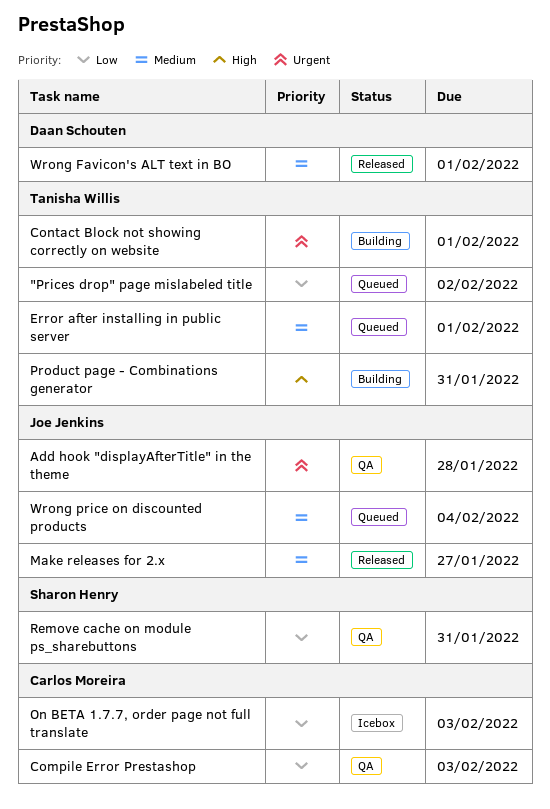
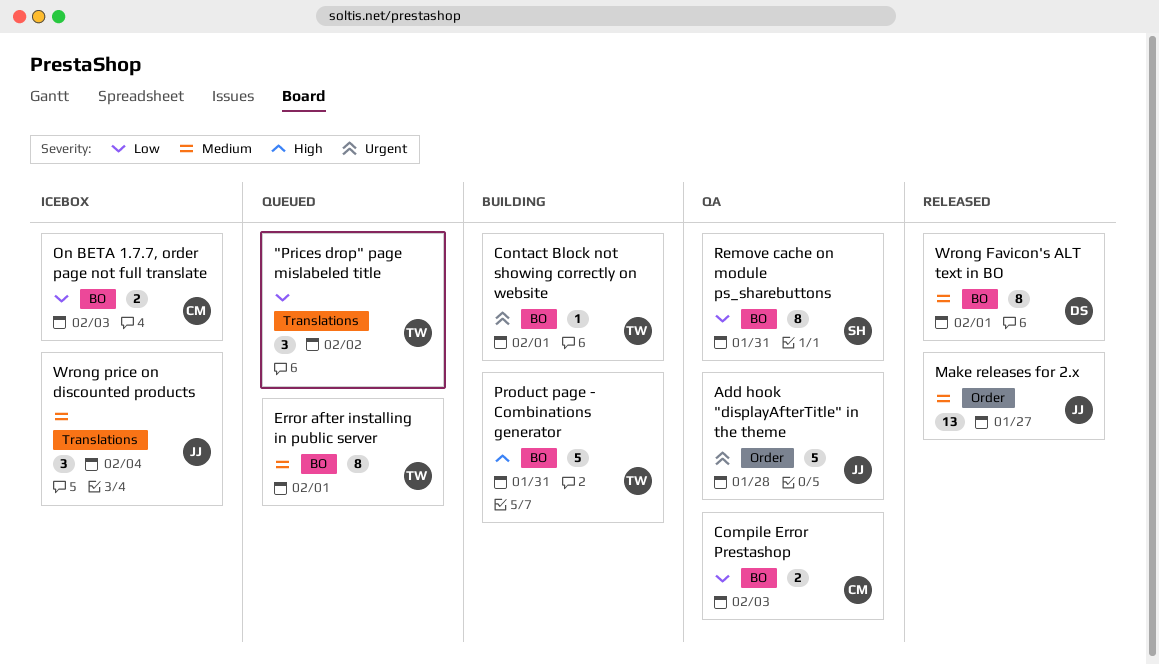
Wrong price on discounted products, status: Queued -> Icebox

